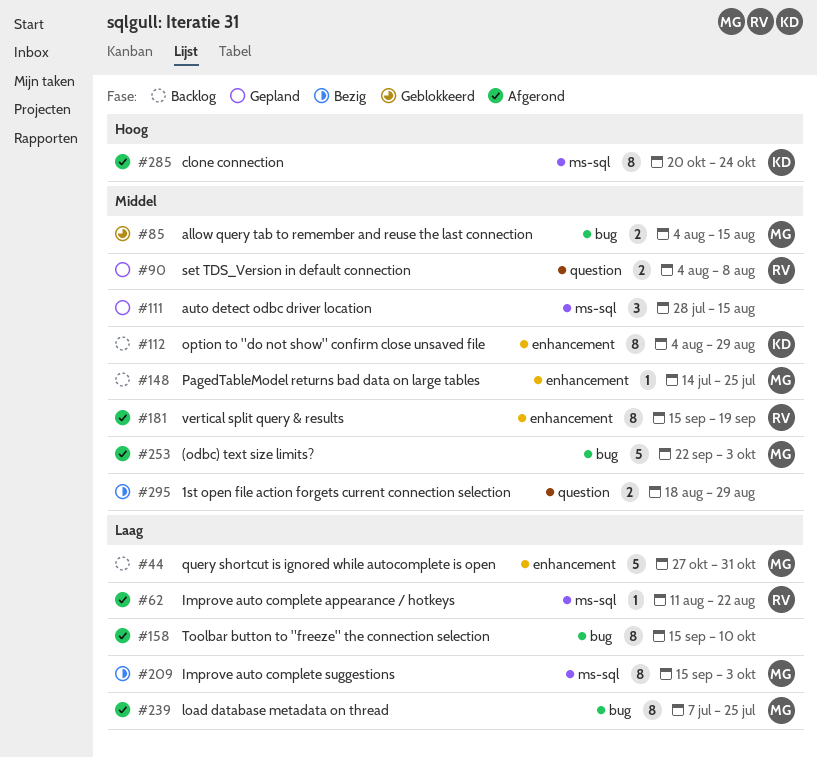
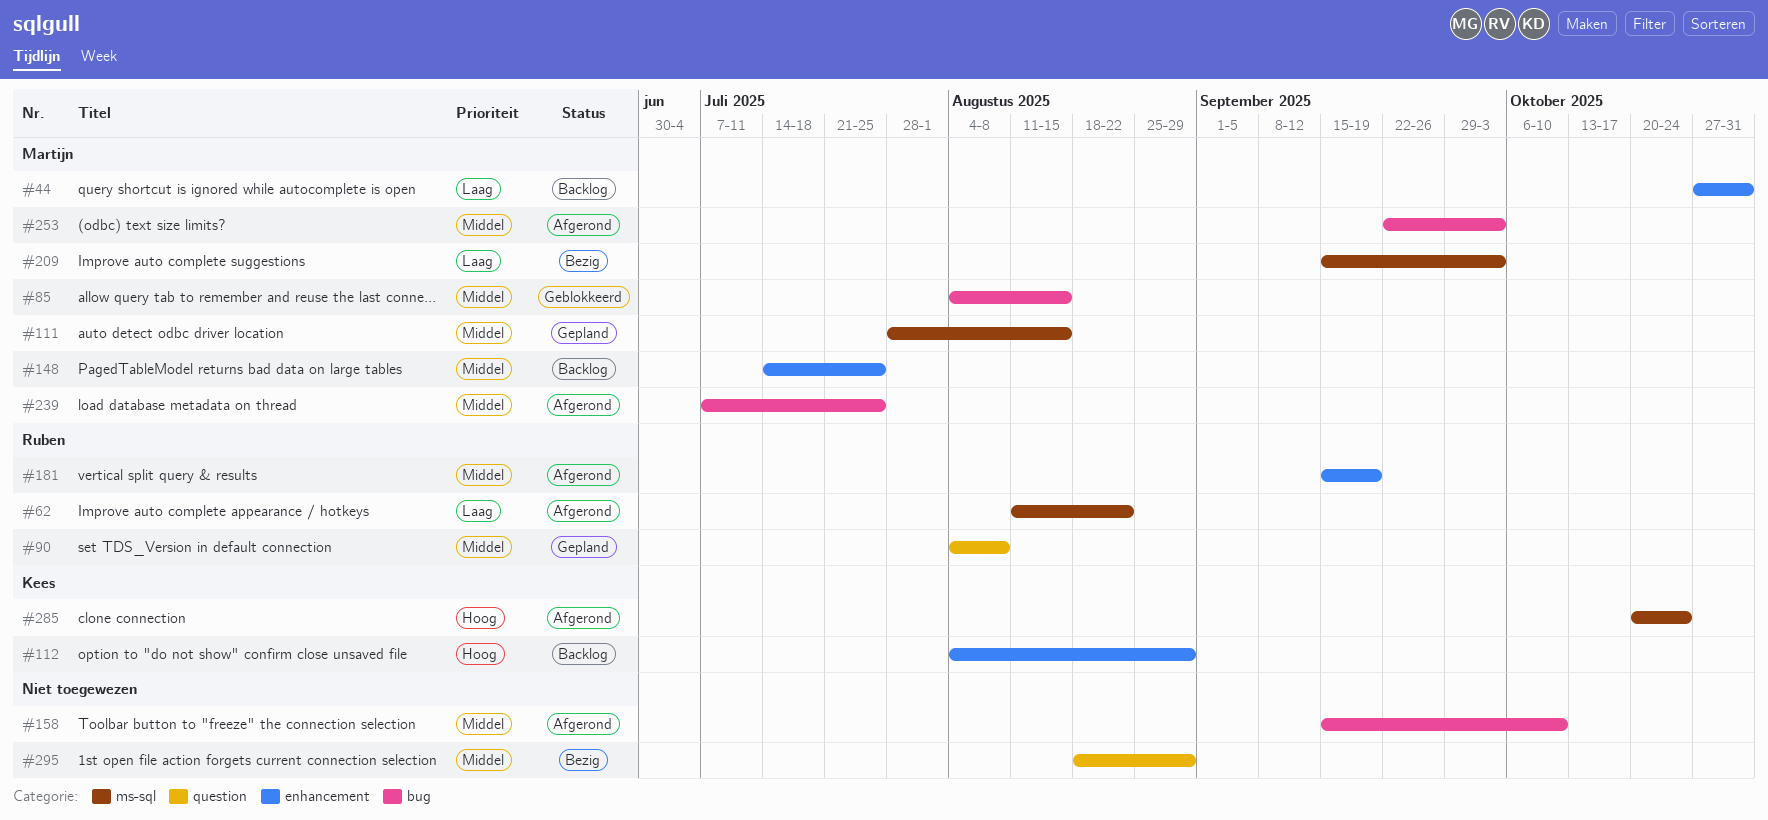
#111, owner: none -> Martijn
#112, priority: Middel -> Hoog
#158, priority: Laag -> Middel
#239, priority: Laag -> Middel

